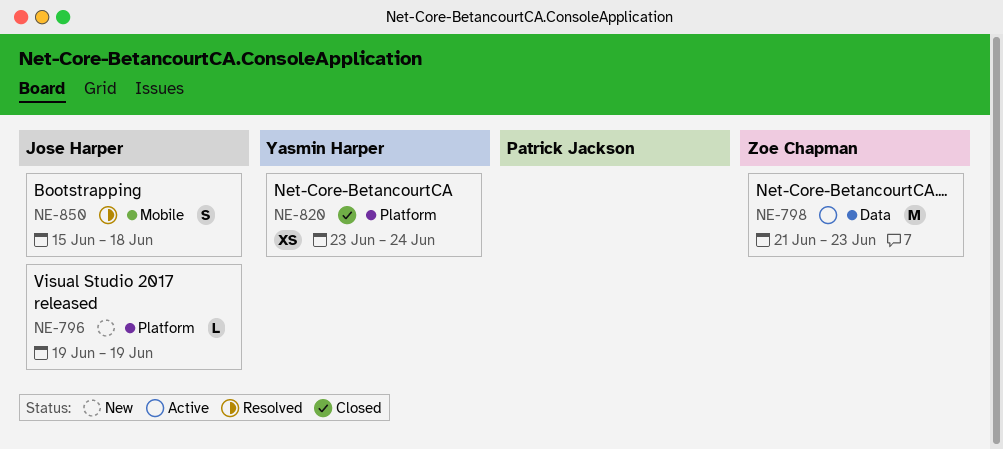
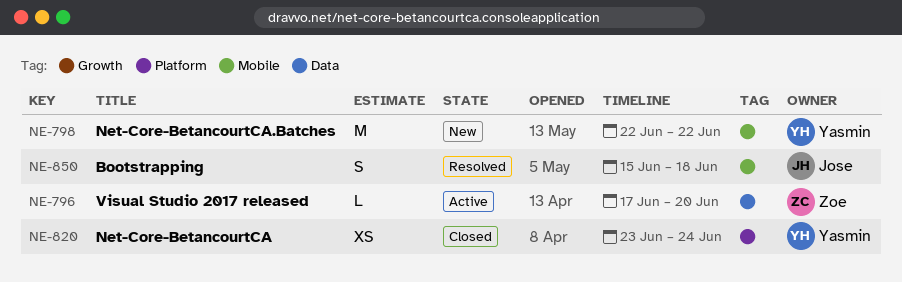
NE-796, status: New -> Active
NE-796, owner: Jose Harper -> Zoe Chapman
NE-796, label: Platform -> Data
NE-796, start: Jun 19 -> Jun 17
NE-796, due: Jun 19 -> Jun 20
NE-798, status: Active -> New
NE-798, owner: Zoe Chapman -> Yasmin Harper
NE-798, label: Data -> Mobile
NE-798, start: Jun 21 -> Jun 22
NE-798, due: Jun 23 -> Jun 22

